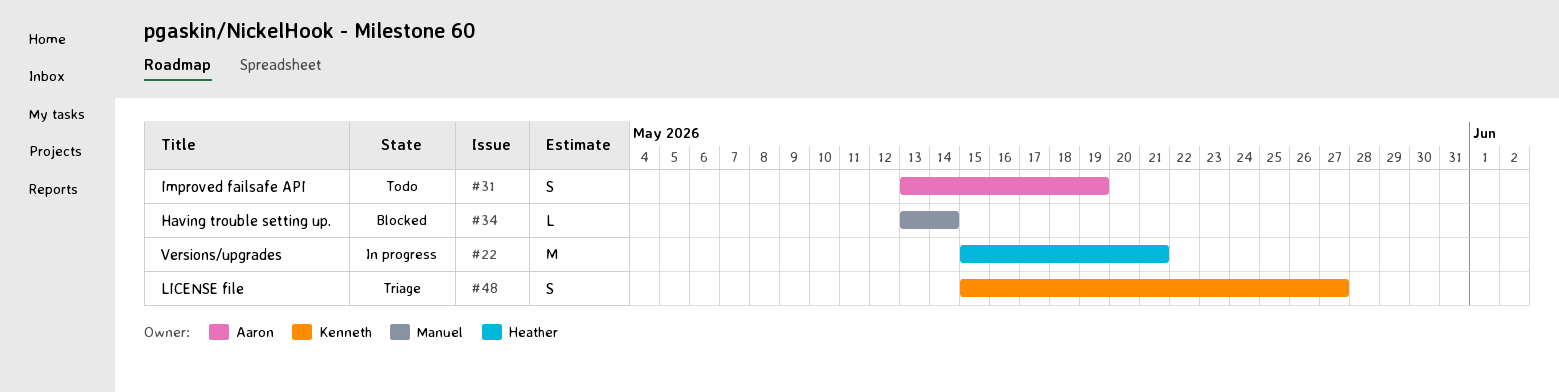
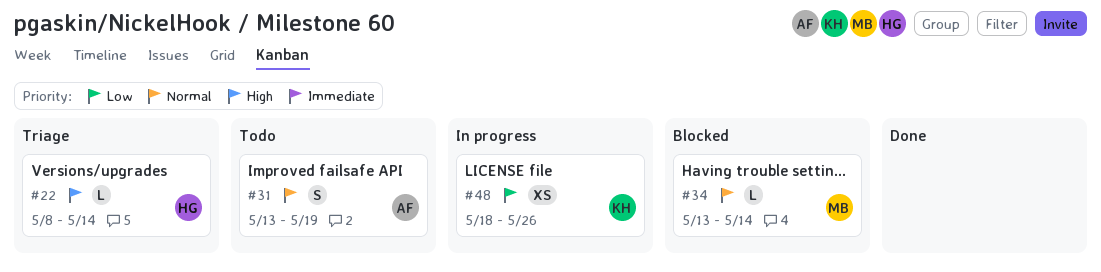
#22, status: In progress -> Triage
#22, estimate: M -> L
#22, start: May 15 -> May 8
#22, due: May 21 -> May 14
#48, status: Triage -> In progress
#48, estimate: S -> XS
#48, start: May 15 -> May 18
#48, due: May 27 -> May 26

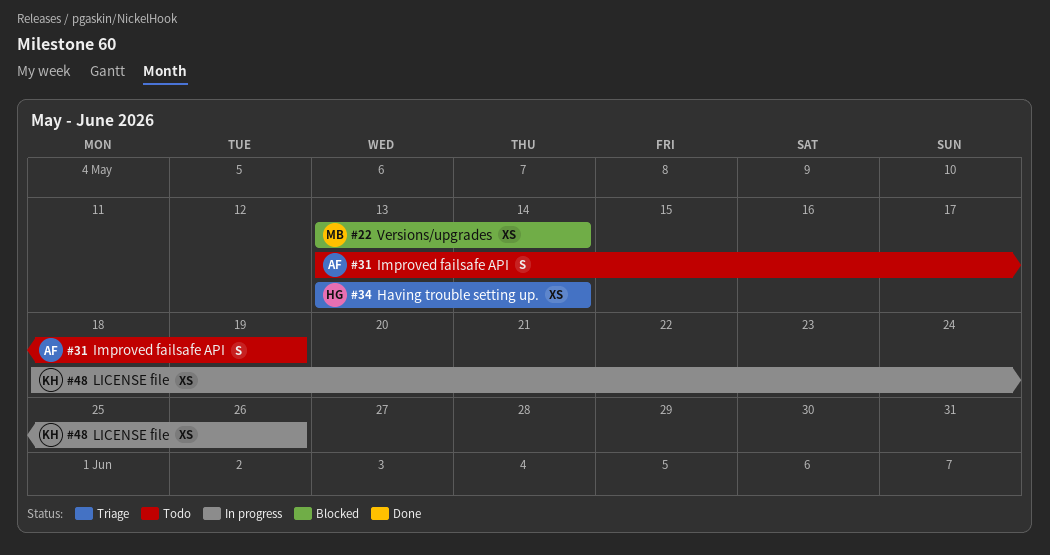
#22, status: Triage -> Blocked
#22, owner: HG -> MB
#22, estimate: L -> XS
#22, start: May 8 -> May 13
#34, status: Blocked -> Triage
#34, owner: MB -> HG
#34, estimate: L -> XS

